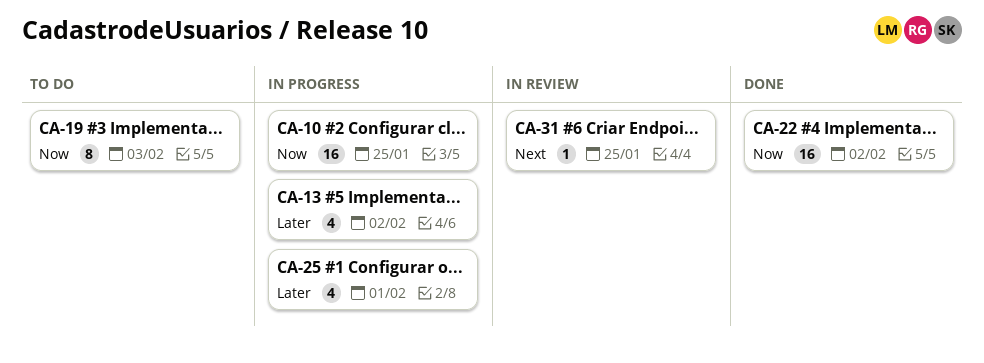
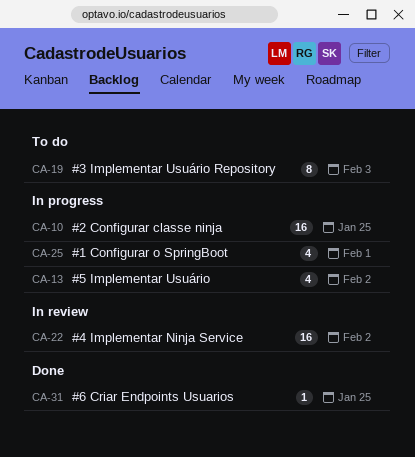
CA-22, status: Done -> In review
CA-31, status: In review -> Done

